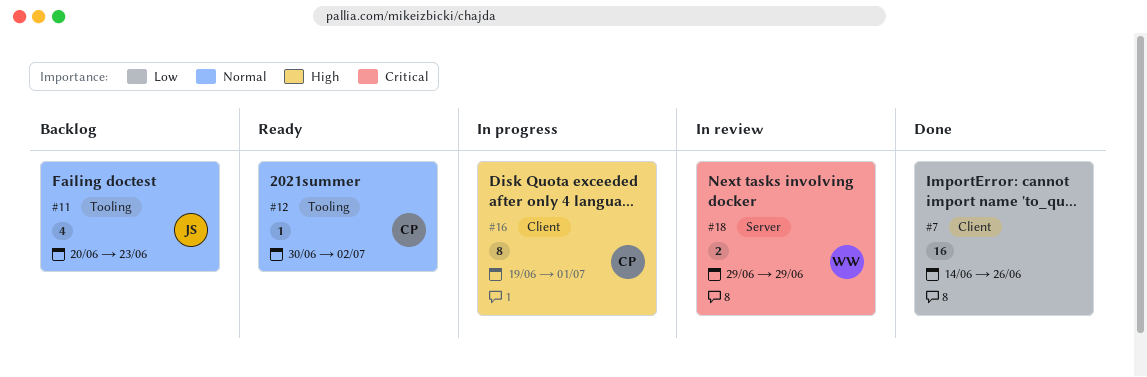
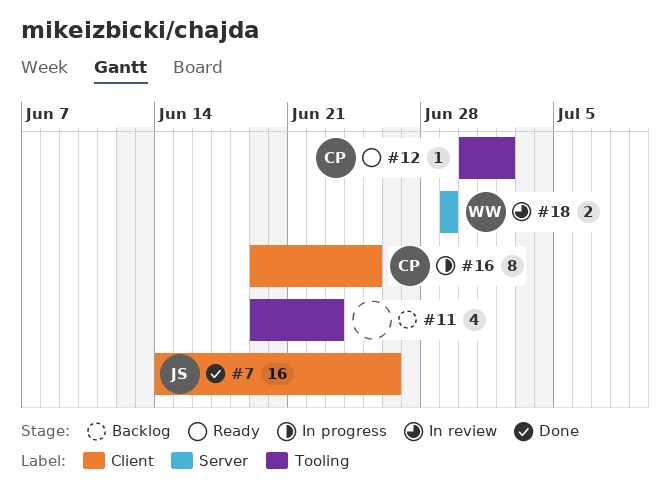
#7, owner: none -> JS
#11, owner: JS -> none
#11, start: Jun 20 -> Jun 19
#16, due: Jul 1 -> Jun 25

